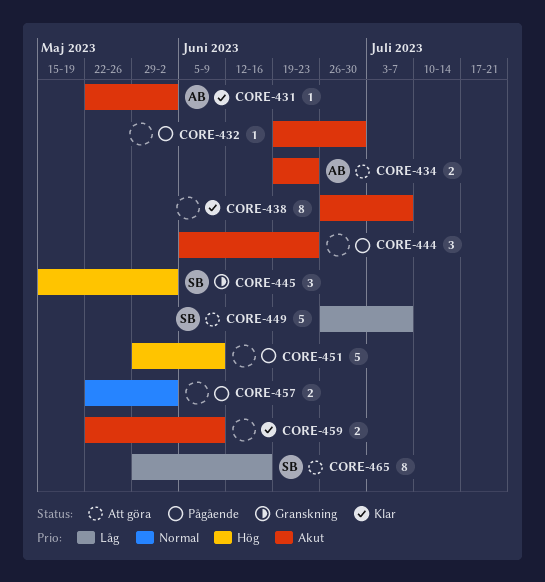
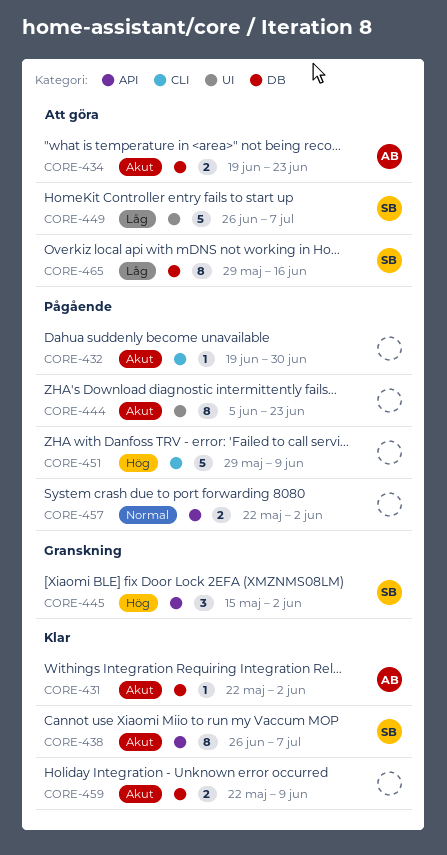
CORE-438, owner: none -> SB
CORE-444, estimate: 3 -> 8

